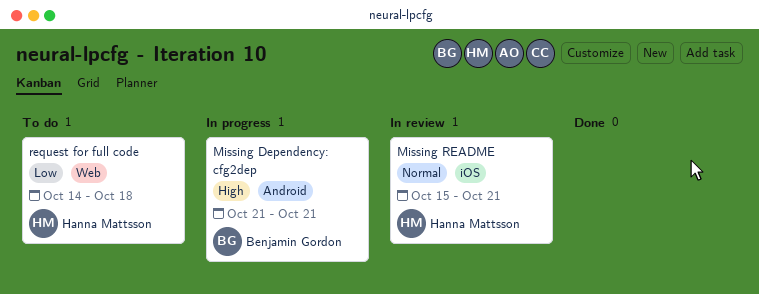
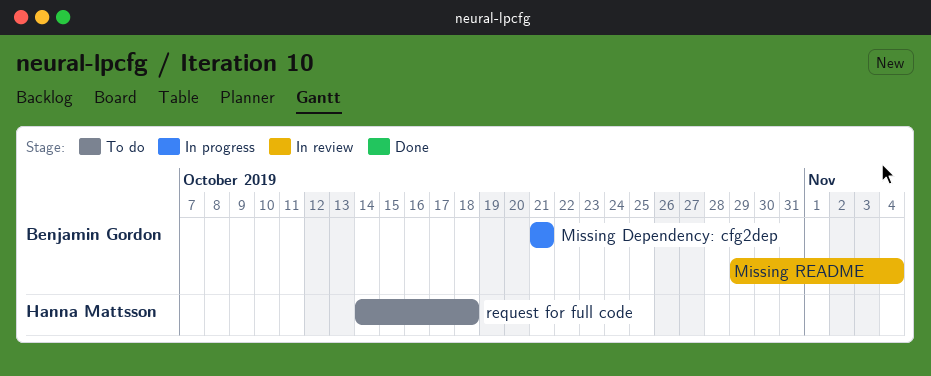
Missing README, owner: Hanna Mattsson -> Benjamin Gordon
Missing README, start: Oct 15 -> Oct 29
Missing README, due: Oct 21 -> Nov 4

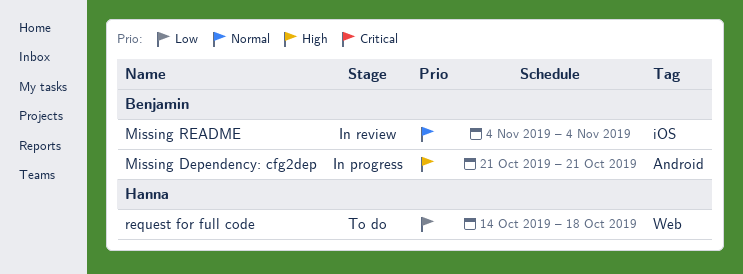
Missing README, start: Oct 29 -> Nov 4

